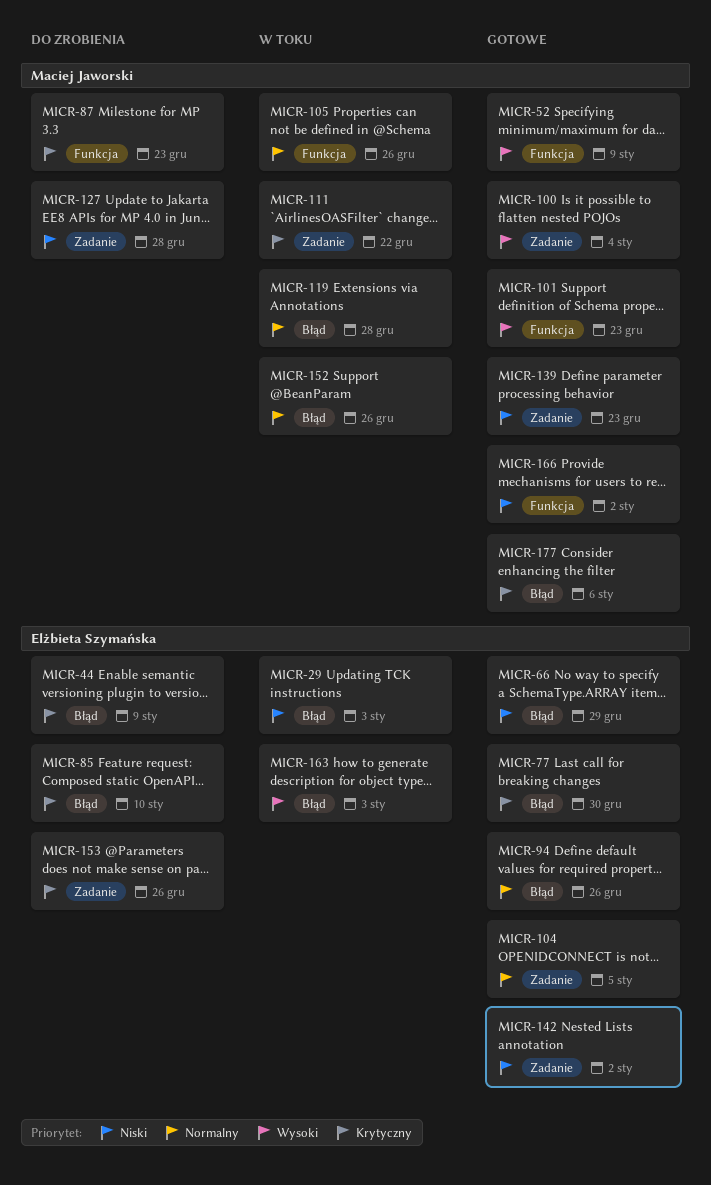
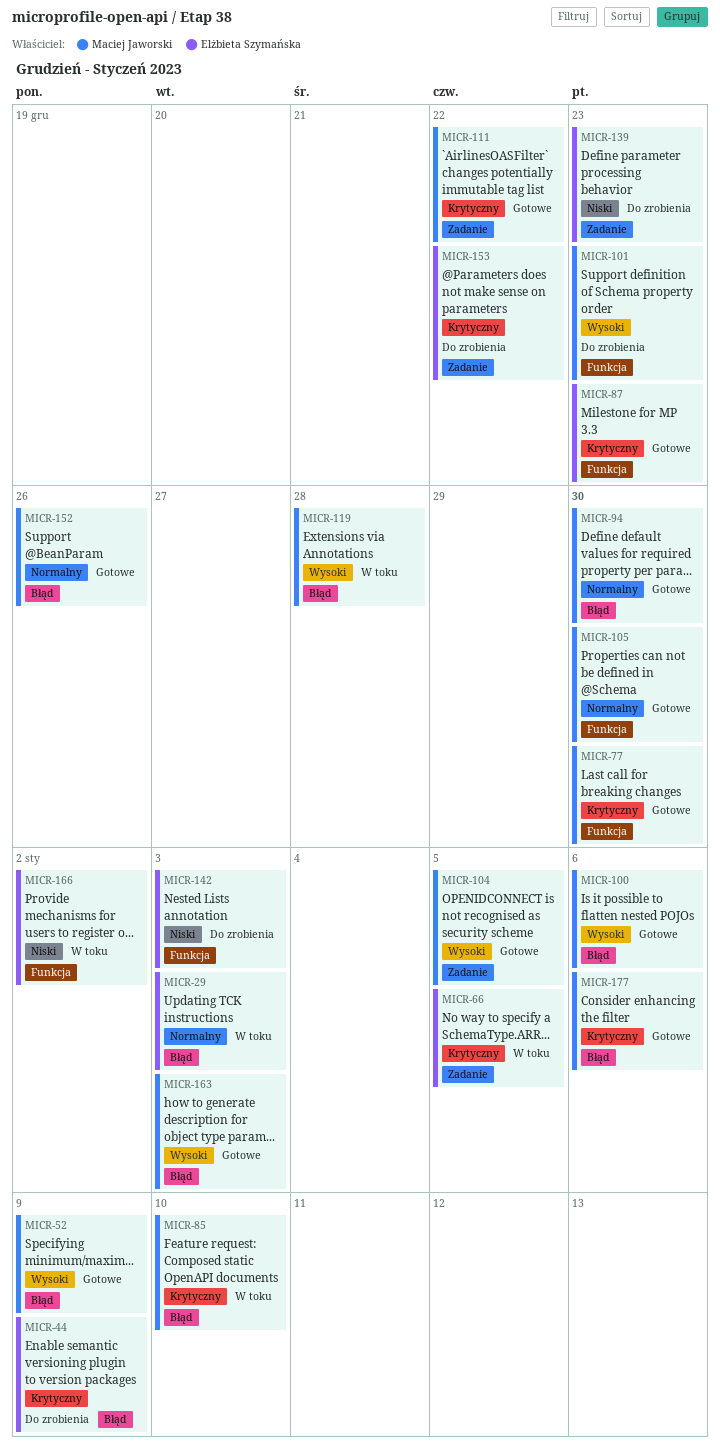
MICR-29, priority: Niski -> Normalny
MICR-52, label: Funkcja -> Błąd
MICR-66, status: Gotowe -> W toku
MICR-66, priority: Niski -> Krytyczny
MICR-66, label: Błąd -> Zadanie
MICR-66, due: Dec 29 -> Jan 5
MICR-77, owner: Elżbieta Szymańska -> Maciej Jaworski
MICR-77, label: Błąd -> Funkcja
MICR-85, status: Do zrobienia -> W toku
MICR-85, owner: Elżbieta Szymańska -> Maciej Jaworski
MICR-87, status: Do zrobienia -> Gotowe
MICR-87, owner: Maciej Jaworski -> Elżbieta Szymańska
MICR-94, owner: Elżbieta Szymańska -> Maciej Jaworski
MICR-94, due: Dec 26 -> Dec 30
MICR-100, label: Zadanie -> Błąd
MICR-100, due: Jan 4 -> Jan 6
MICR-101, status: Gotowe -> Do zrobienia
MICR-104, owner: Elżbieta Szymańska -> Maciej Jaworski
MICR-104, priority: Normalny -> Wysoki
MICR-105, status: W toku -> Gotowe
MICR-105, due: Dec 26 -> Dec 30
MICR-111, status: W toku -> Gotowe
MICR-119, priority: Normalny -> Wysoki
MICR-127: present -> none
MICR-139, status: Gotowe -> Do zrobienia
MICR-139, owner: Maciej Jaworski -> Elżbieta Szymańska
MICR-142, status: Gotowe -> Do zrobienia
MICR-142, label: Zadanie -> Funkcja
MICR-142, due: Jan 2 -> Jan 3
MICR-152, status: W toku -> Gotowe
MICR-153, due: Dec 26 -> Dec 22
MICR-163, status: W toku -> Gotowe
MICR-163, owner: Elżbieta Szymańska -> Maciej Jaworski
MICR-166, status: Gotowe -> W toku
MICR-166, owner: Maciej Jaworski -> Elżbieta Szymańska

